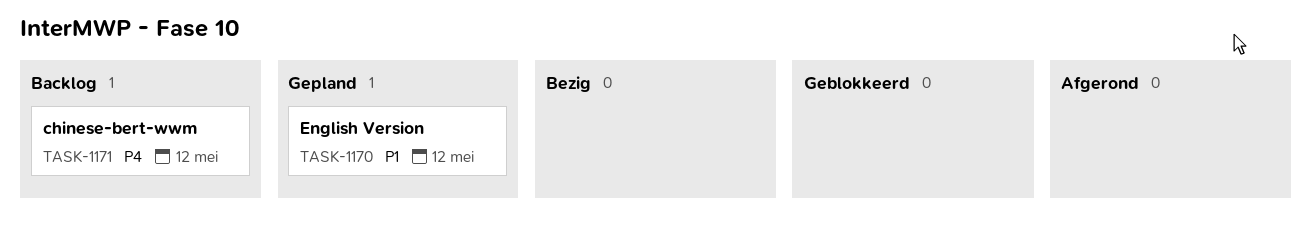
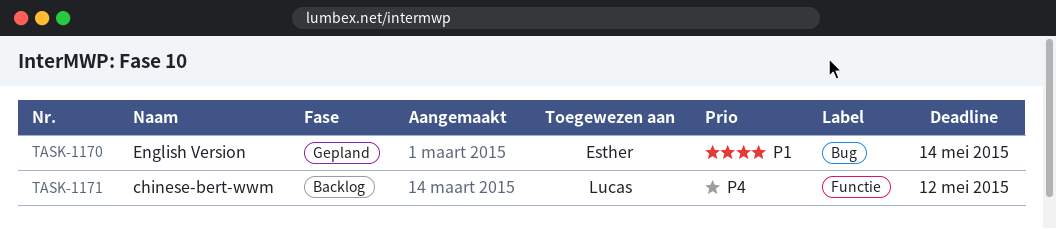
TASK-1170, due: May 12 -> May 14

